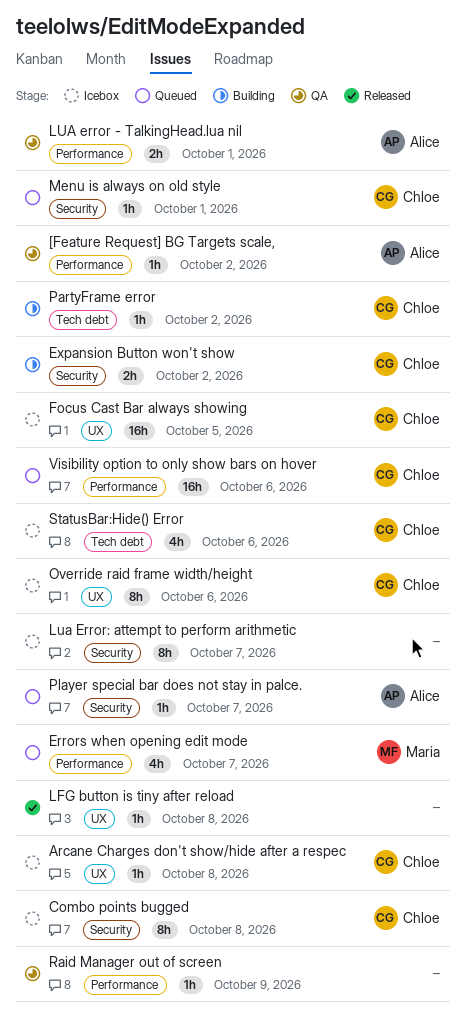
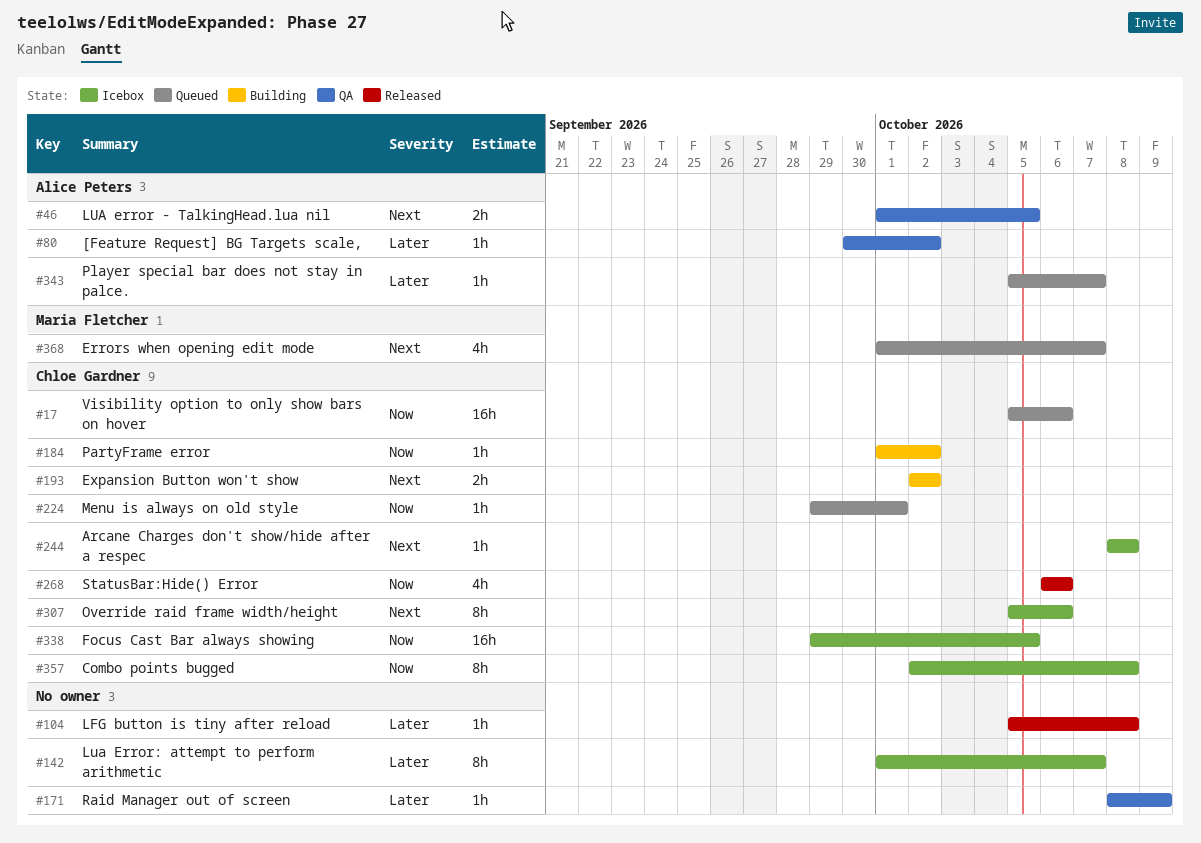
LUA error - TalkingHead.lua nil, due: Oct 1 -> Oct 5
StatusBar:Hide() Error, status: Icebox -> Released

